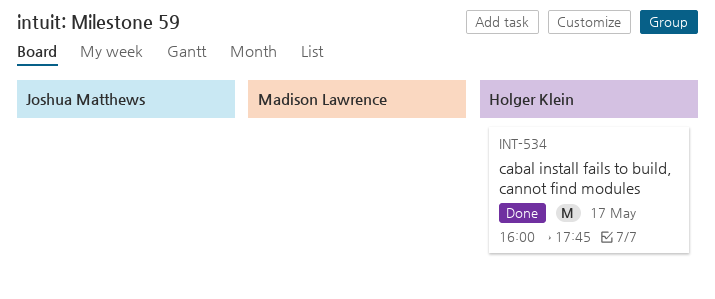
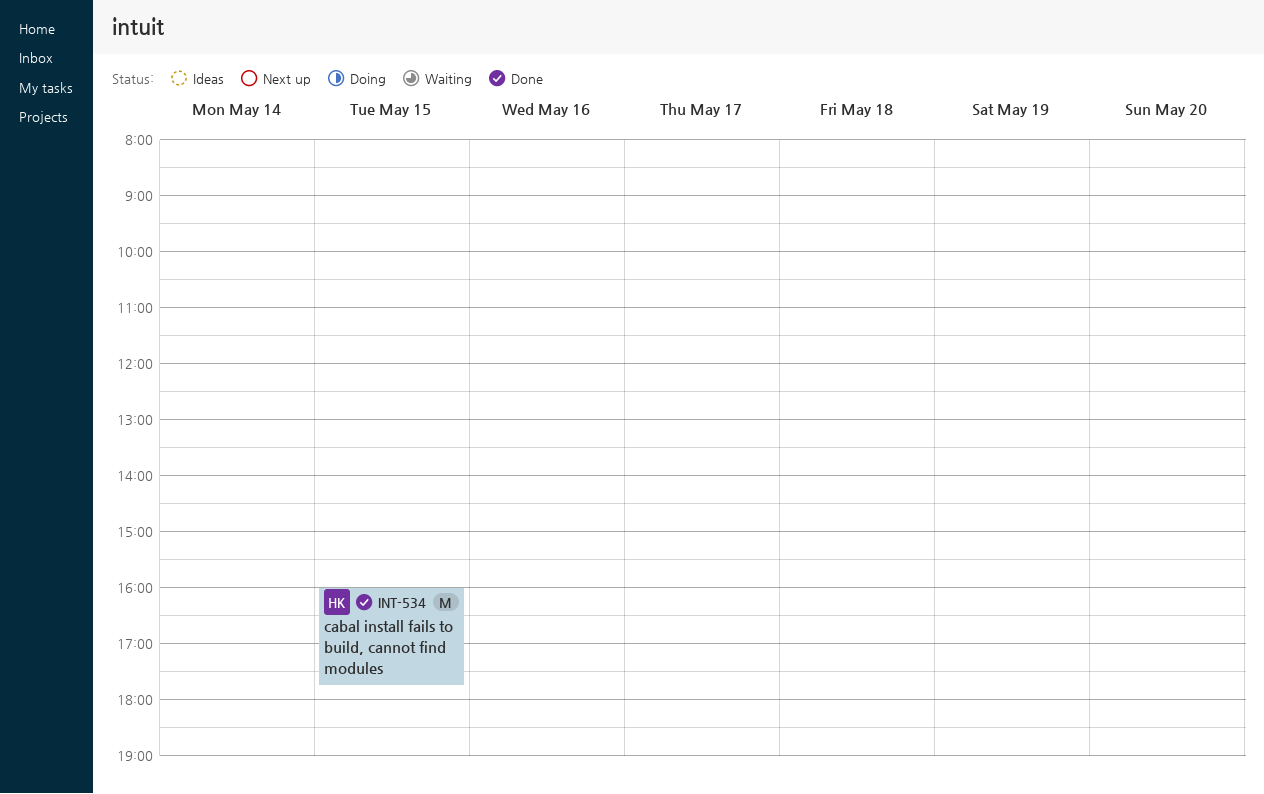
INT-534, day: May 17 -> May 15

